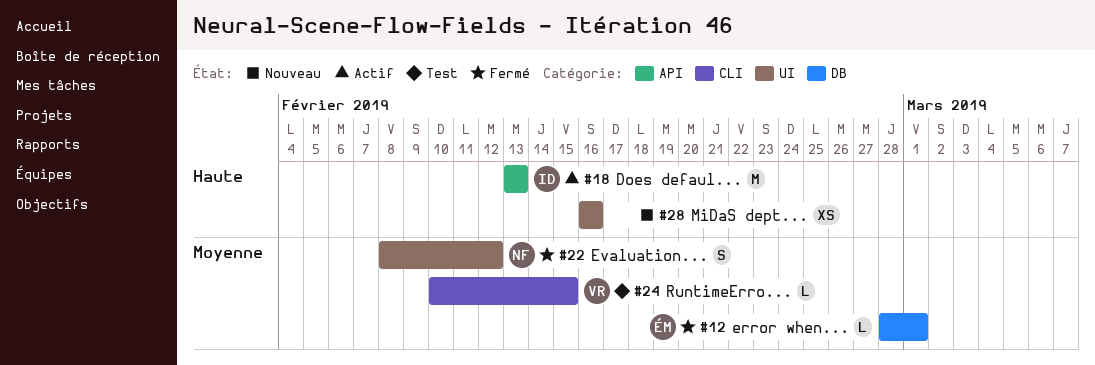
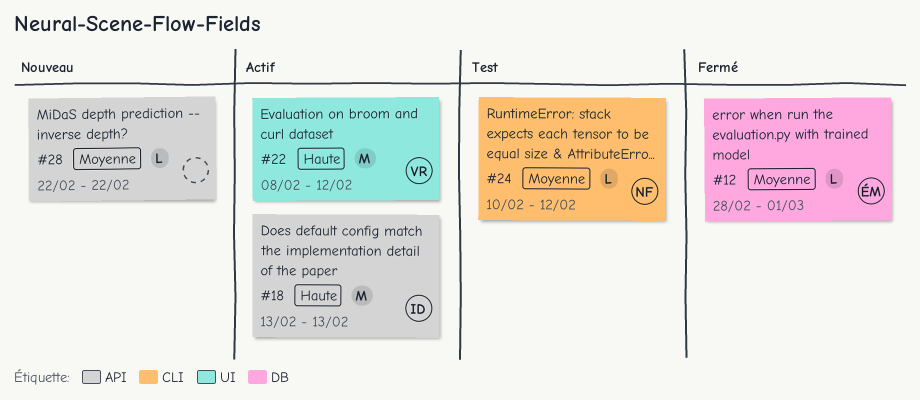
#22, status: Fermé -> Actif
#22, owner: NF -> VR
#22, priority: Moyenne -> Haute
#22, estimate: S -> M
#24, owner: VR -> NF
#24, due: Feb 15 -> Feb 12
#28, priority: Haute -> Moyenne
#28, label: UI -> API
#28, estimate: XS -> L
#28, start: Feb 16 -> Feb 22
#28, due: Feb 16 -> Feb 22

